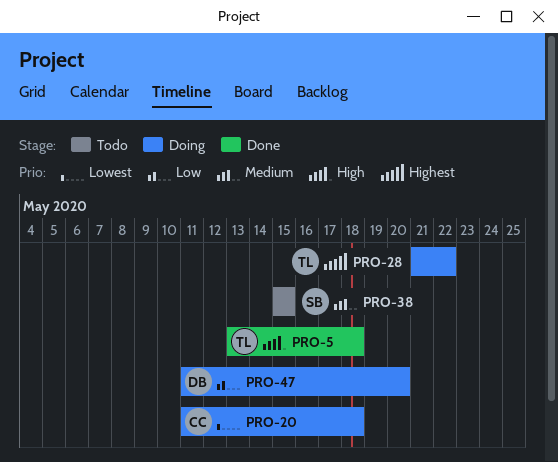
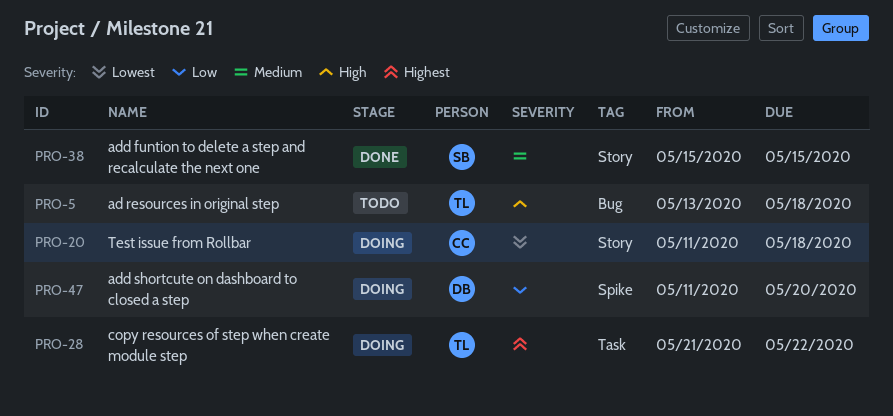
PRO-5, status: Done -> Todo
PRO-38, status: Todo -> Done

